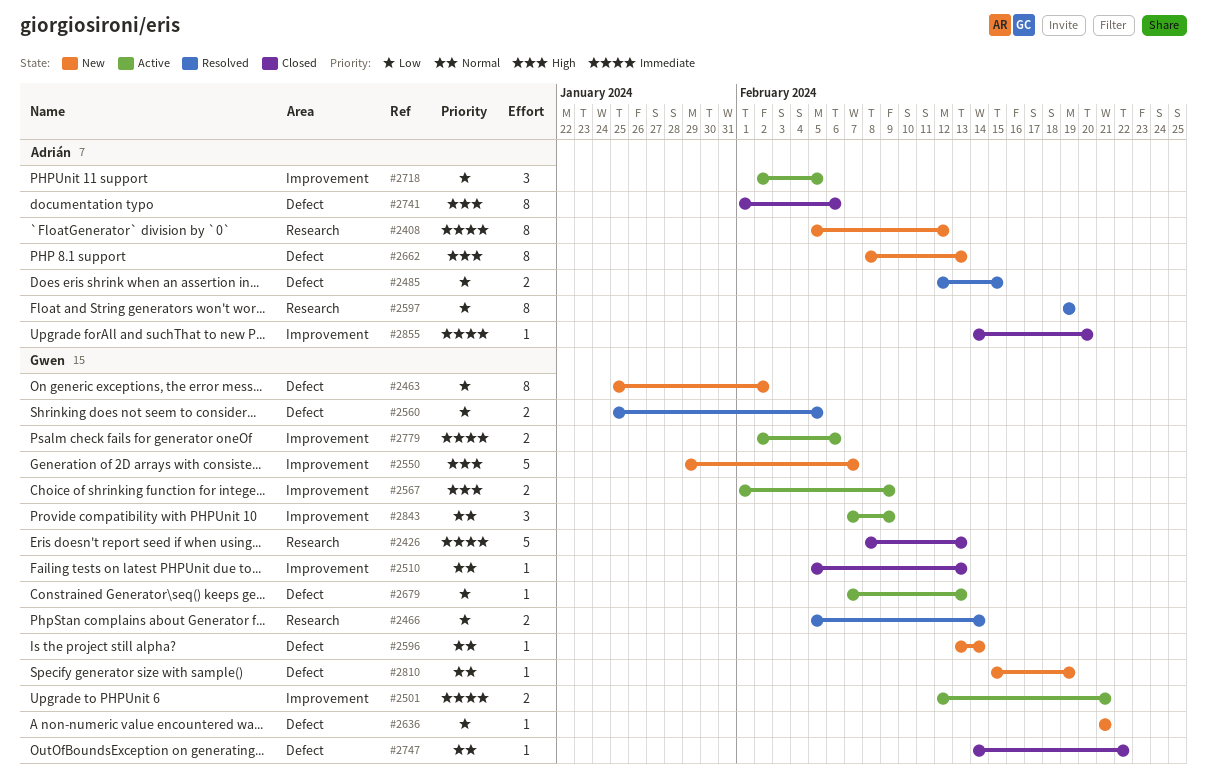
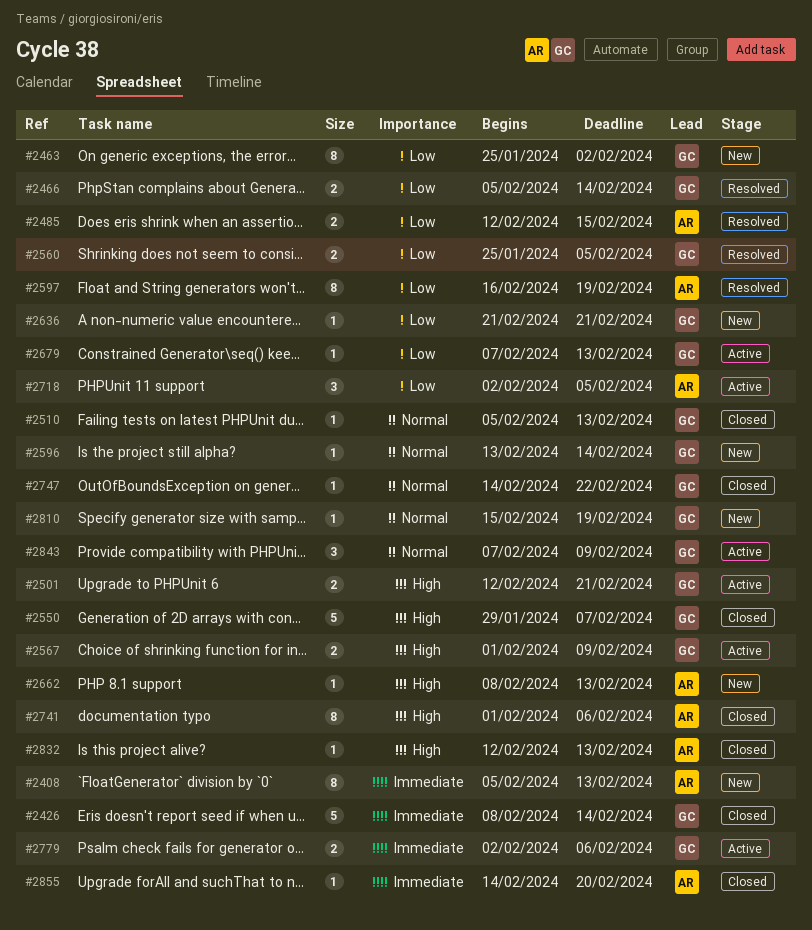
#2408, due: Feb 12 -> Feb 13
#2426, due: Feb 13 -> Feb 14
#2501, priority: Immediate -> High
#2550, status: New -> Closed
#2597, start: Feb 19 -> Feb 16
#2662, estimate: 8 -> 1
#2832: none -> present

